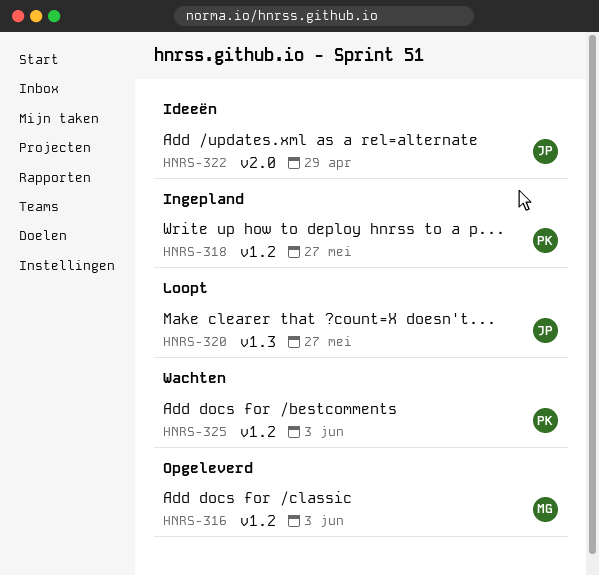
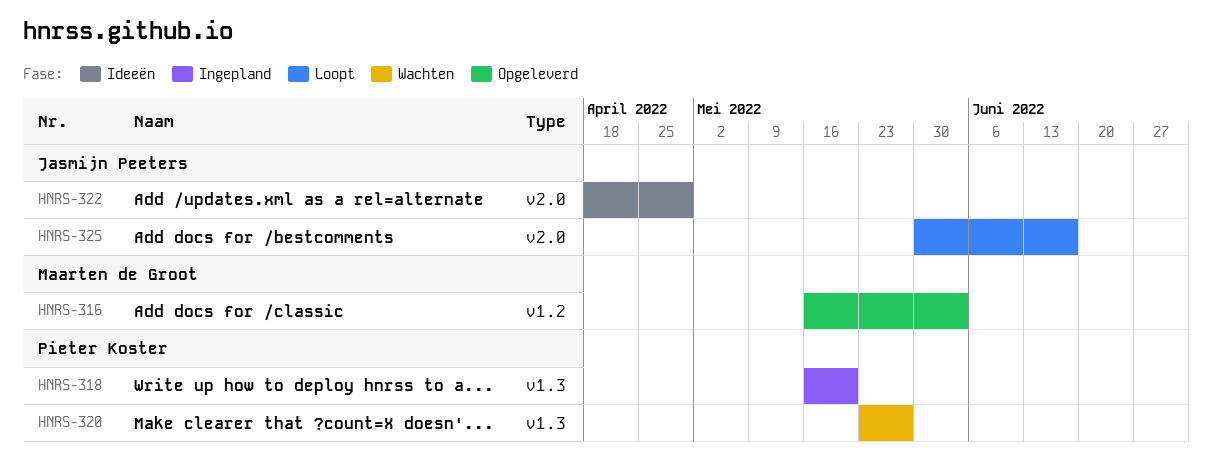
HNRS-318, label: v1.2 -> v1.3
HNRS-318, due: May 27 -> May 20
HNRS-320, status: Loopt -> Wachten
HNRS-320, owner: Jasmijn Peeters -> Pieter Koster
HNRS-325, status: Wachten -> Loopt
HNRS-325, owner: Pieter Koster -> Jasmijn Peeters
HNRS-325, label: v1.2 -> v2.0
HNRS-325, due: Jun 3 -> Jun 17

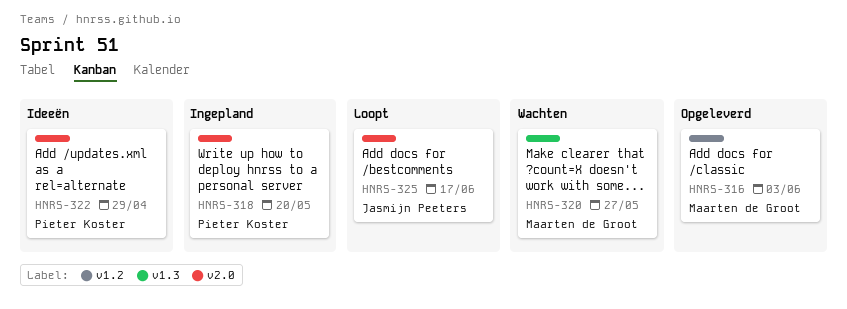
HNRS-318, label: v1.3 -> v2.0
HNRS-320, owner: Pieter Koster -> Maarten de Groot
HNRS-322, owner: Jasmijn Peeters -> Pieter Koster

